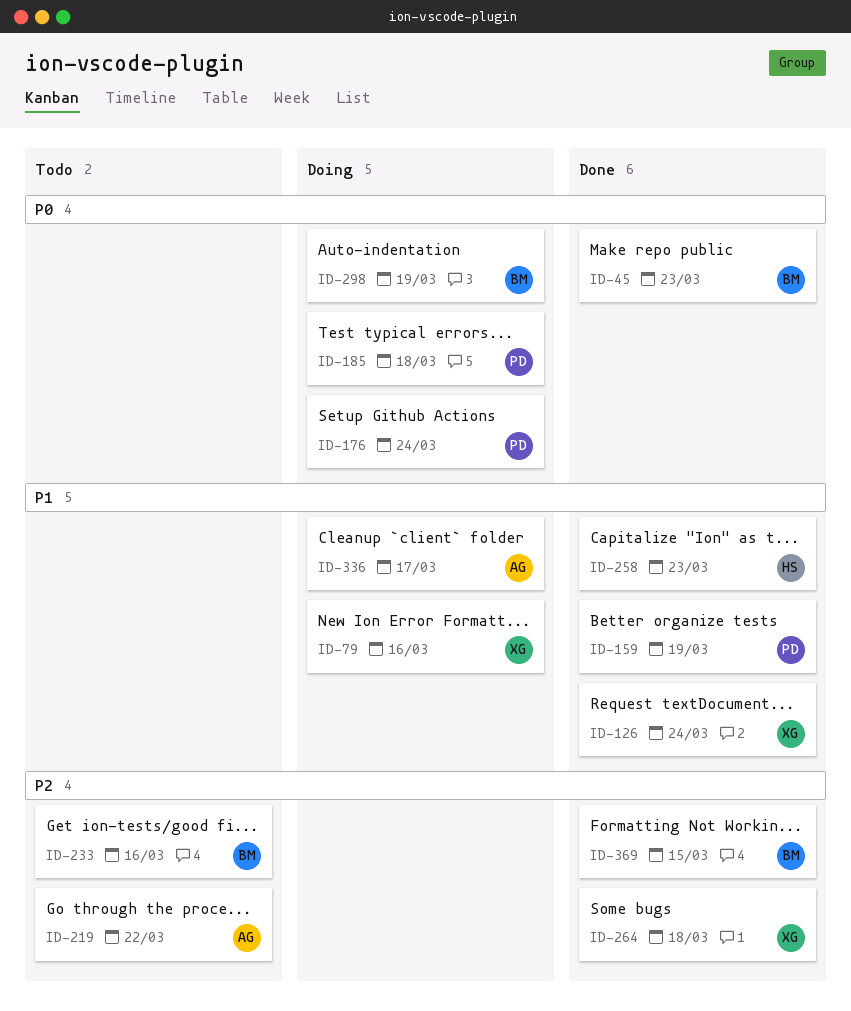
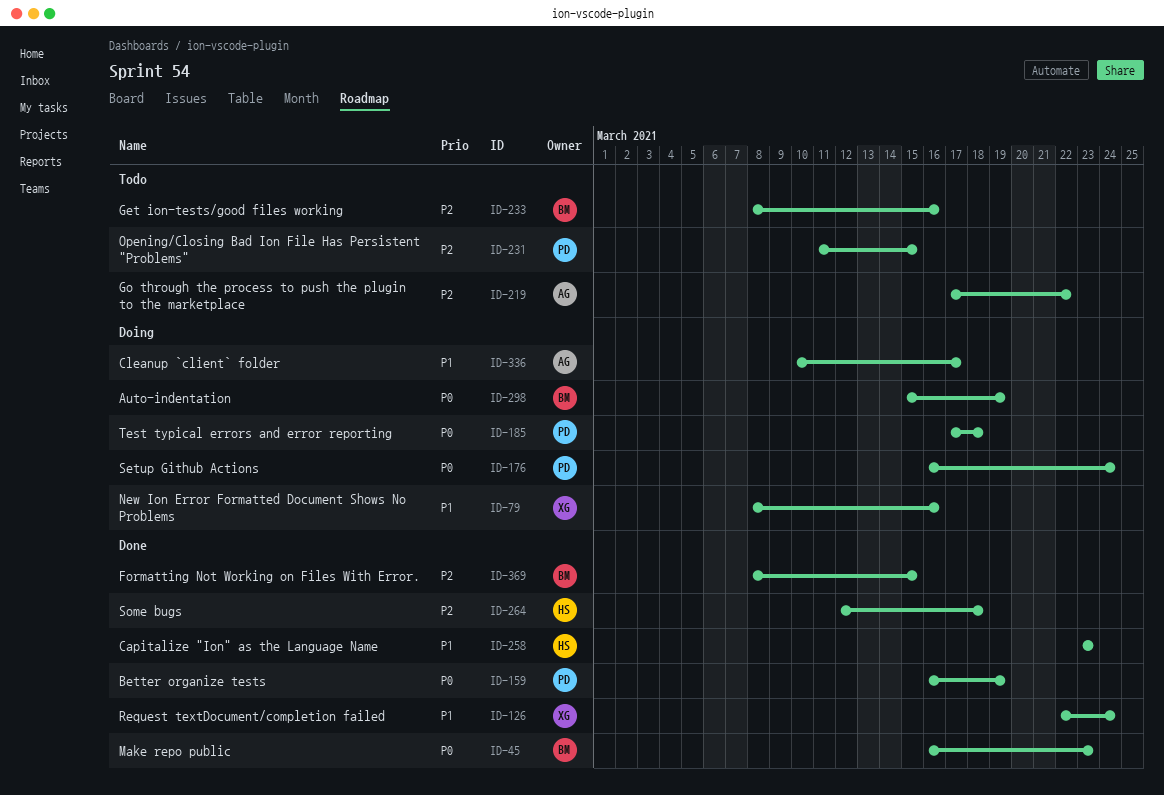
ID-159, priority: P1 -> P0
ID-231: none -> present
ID-264, owner: XG -> HS

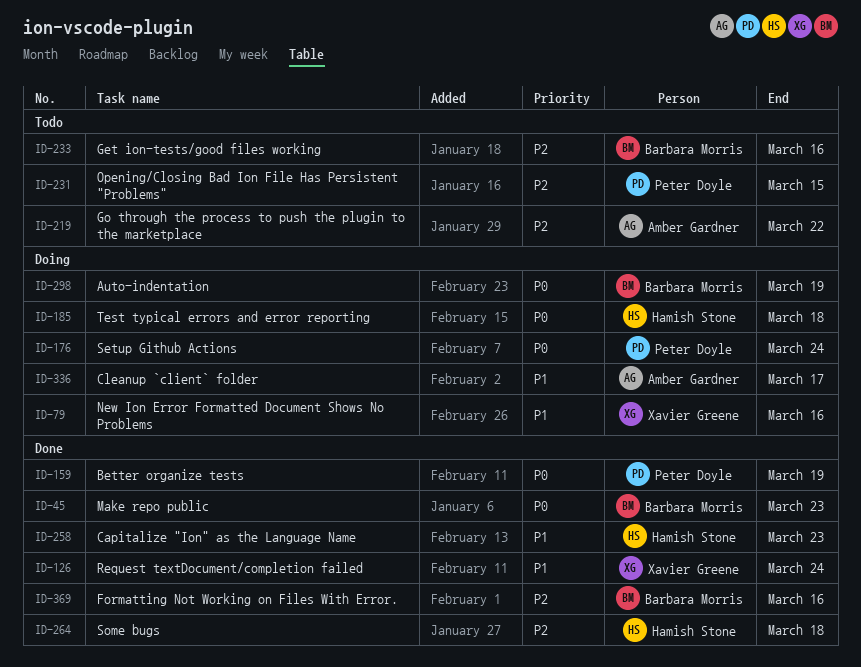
ID-185, owner: Peter Doyle -> Hamish Stone
ID-369, due: Mar 15 -> Mar 16

